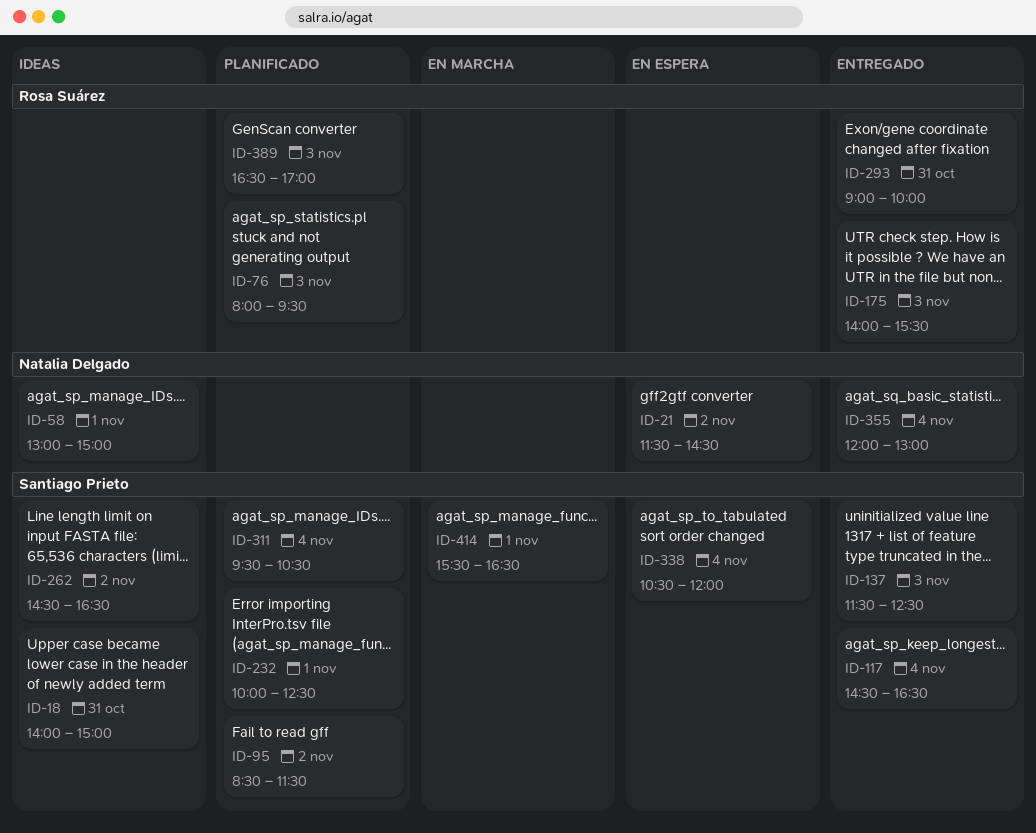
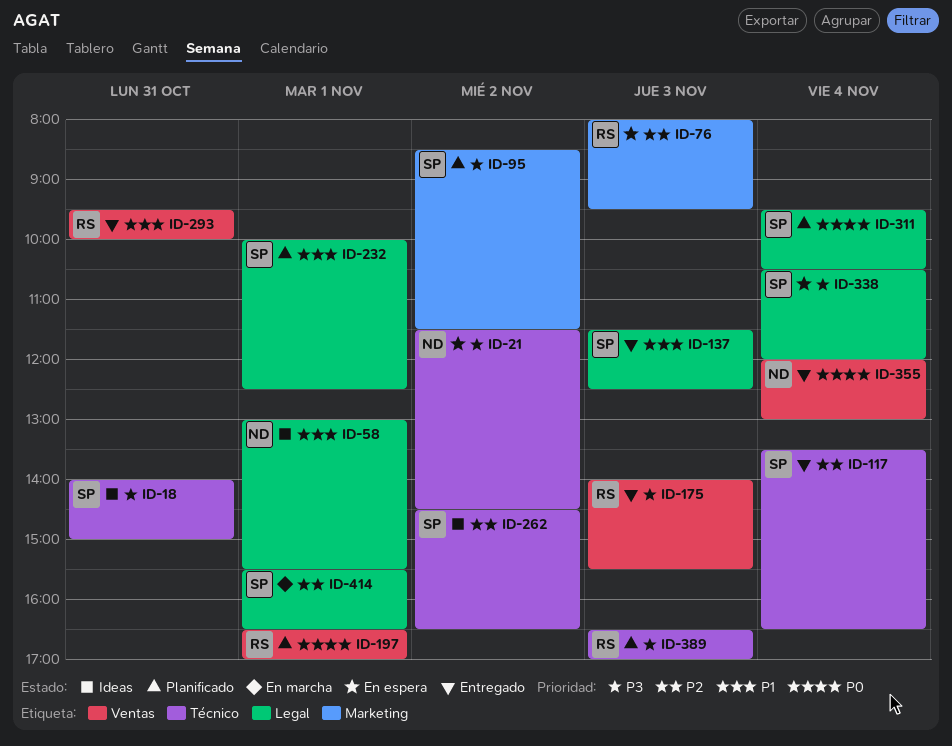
ID-58, ends: 15:00 -> 15:30
ID-76, status: Planificado -> En espera
ID-117, begins: 14:30 -> 13:30
ID-197: none -> present
ID-293, begins: 09:00 -> 09:30

